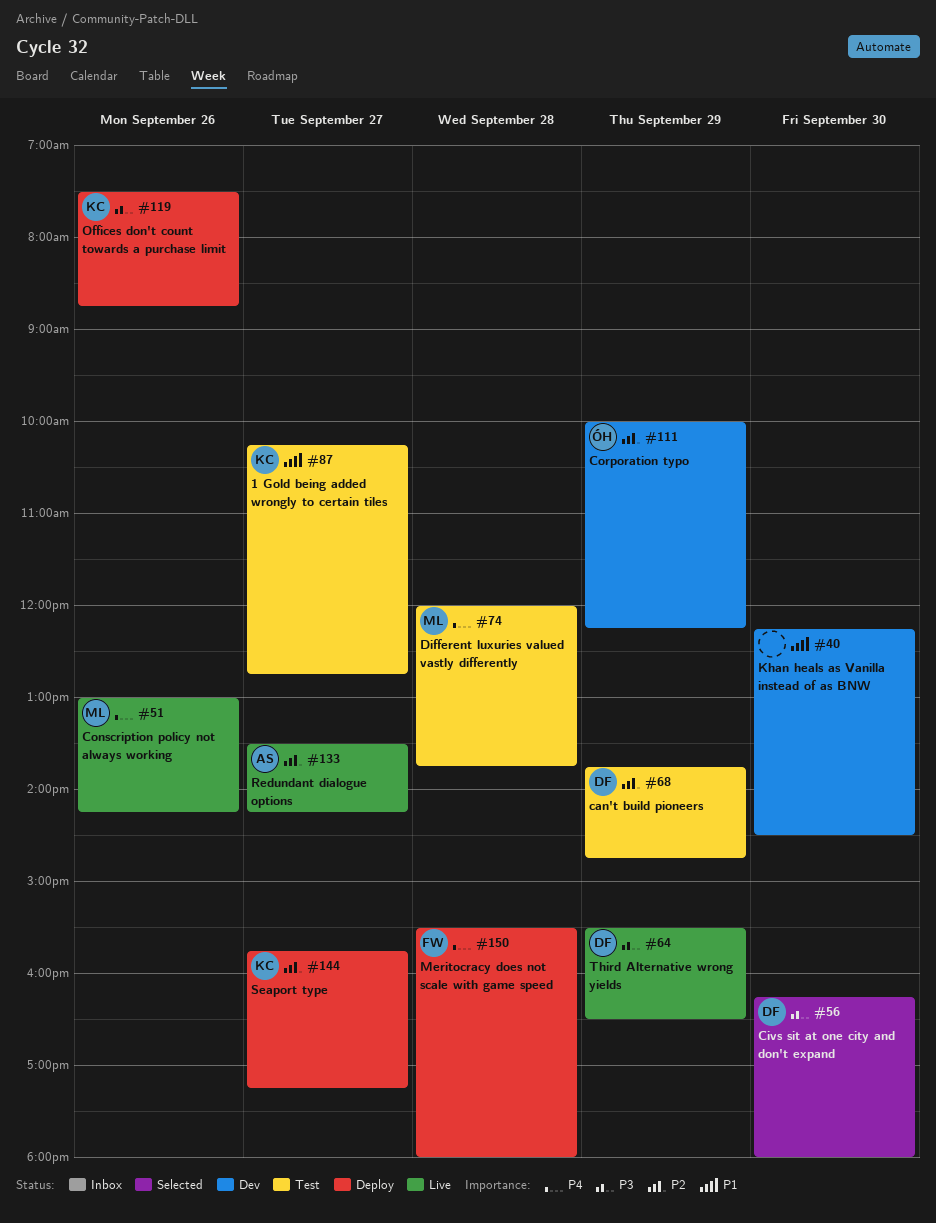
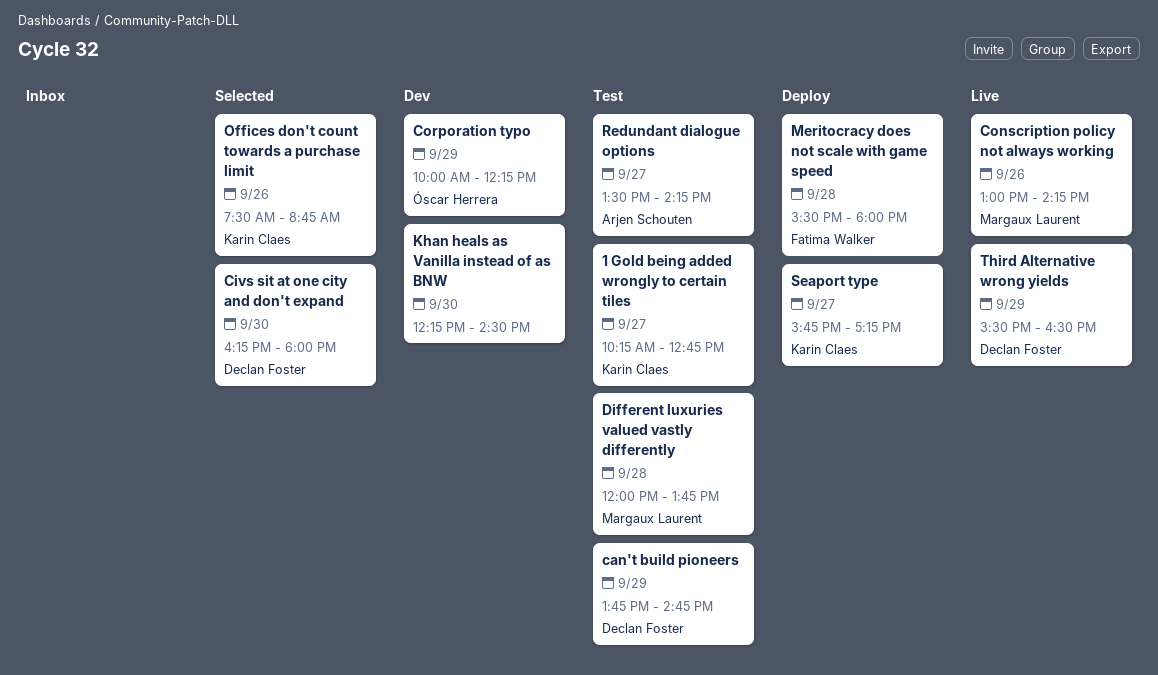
Offices don't count towards a purchase limit, status: Deploy -> Selected
Redundant dialogue options, status: Live -> Test

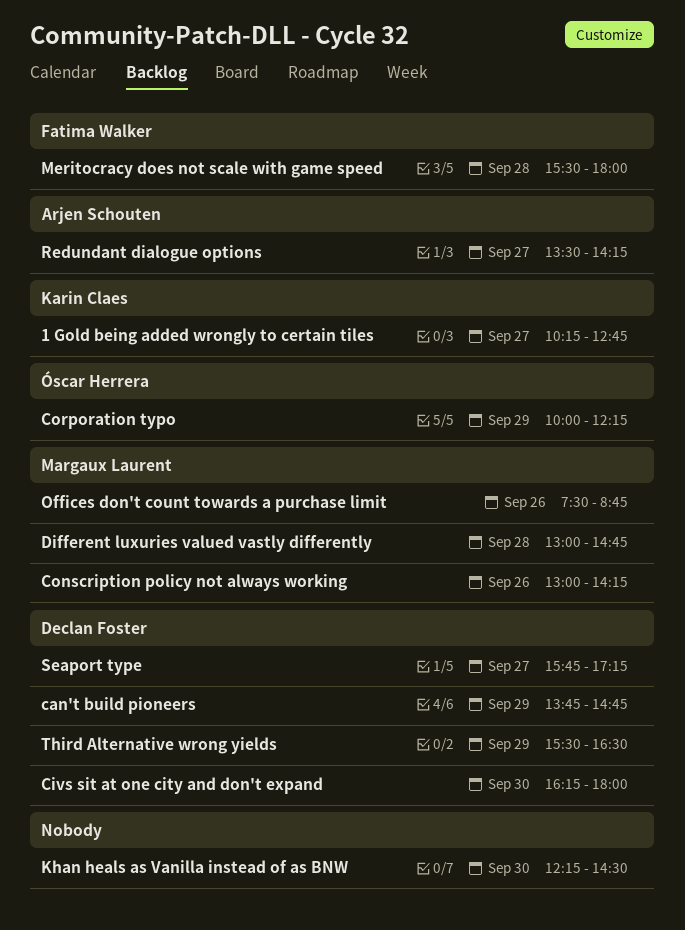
Different luxuries valued vastly differently, begins: 12:00 -> 13:00
Different luxuries valued vastly differently, ends: 13:45 -> 14:45
Offices don't count towards a purchase limit, owner: Karin Claes -> Margaux Laurent
Seaport type, owner: Karin Claes -> Declan Foster

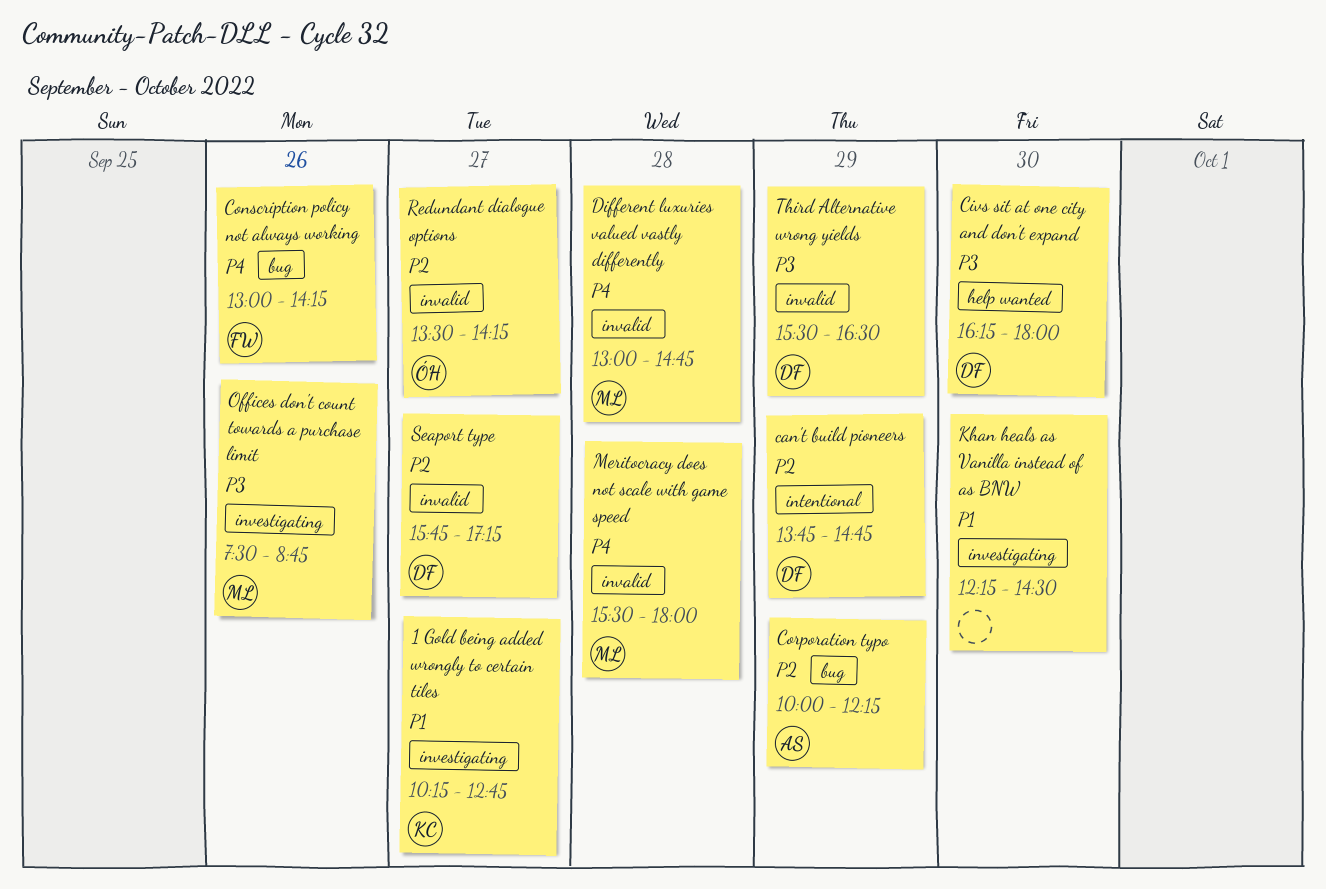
Conscription policy not always working, owner: Margaux Laurent -> Fatima Walker
Corporation typo, owner: Óscar Herrera -> Arjen Schouten
Meritocracy does not scale with game speed, owner: Fatima Walker -> Margaux Laurent
Redundant dialogue options, owner: Arjen Schouten -> Óscar Herrera

